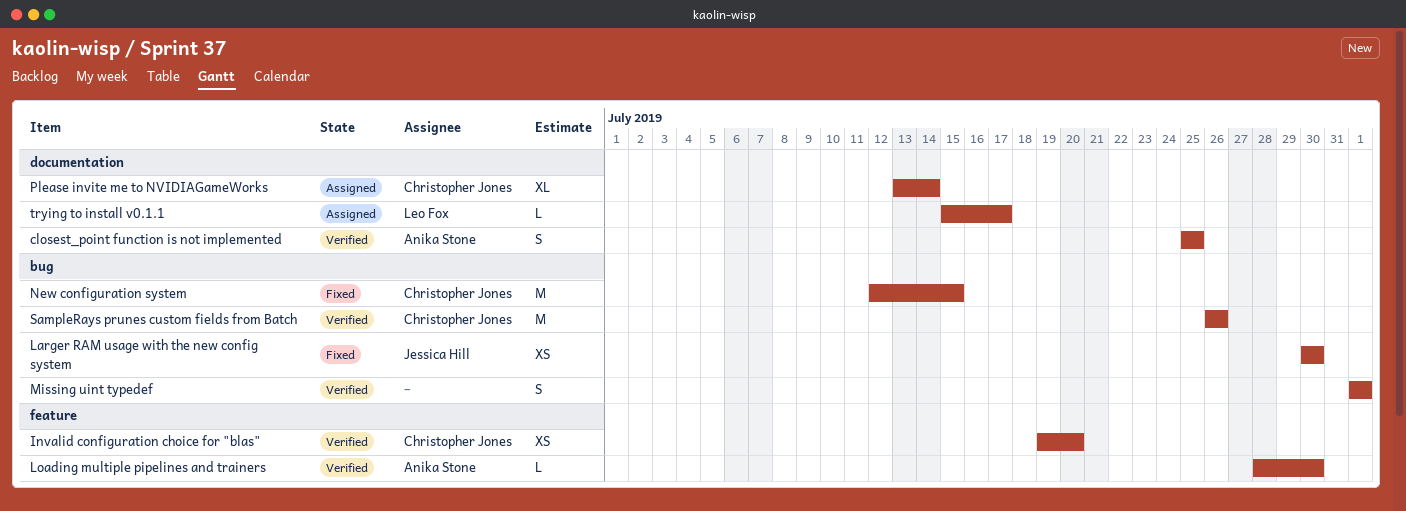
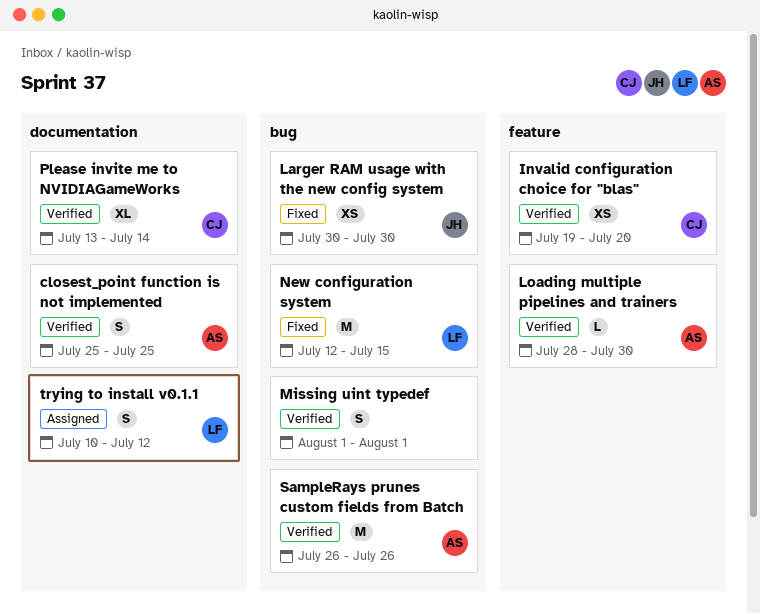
New configuration system, owner: Christopher Jones -> Leo Fox
Please invite me to NVIDIAGameWorks, status: Assigned -> Verified
SampleRays prunes custom fields from Batch, owner: Christopher Jones -> Anika Stone
trying to install v0.1.1, estimate: L -> S
trying to install v0.1.1, start: Jul 15 -> Jul 10
trying to install v0.1.1, due: Jul 17 -> Jul 12

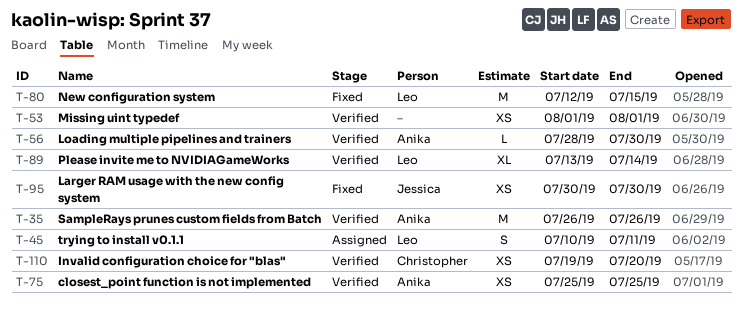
closest_point function is not implemented, estimate: S -> XS
Missing uint typedef, estimate: S -> XS
Please invite me to NVIDIAGameWorks, owner: Christopher -> Leo
trying to install v0.1.1, due: Jul 12 -> Jul 11

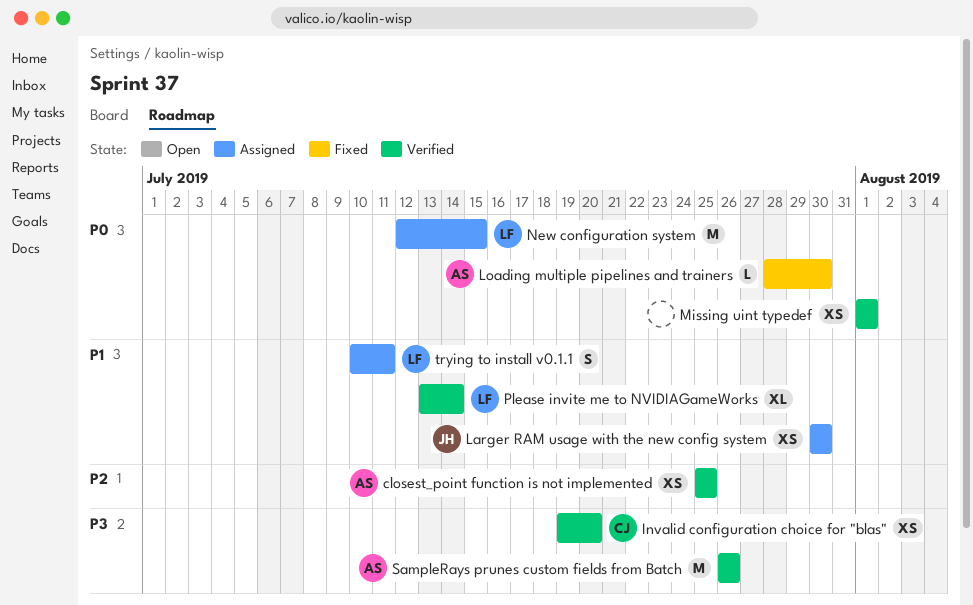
Larger RAM usage with the new config system, status: Fixed -> Assigned
Loading multiple pipelines and trainers, status: Verified -> Fixed
New configuration system, status: Fixed -> Assigned

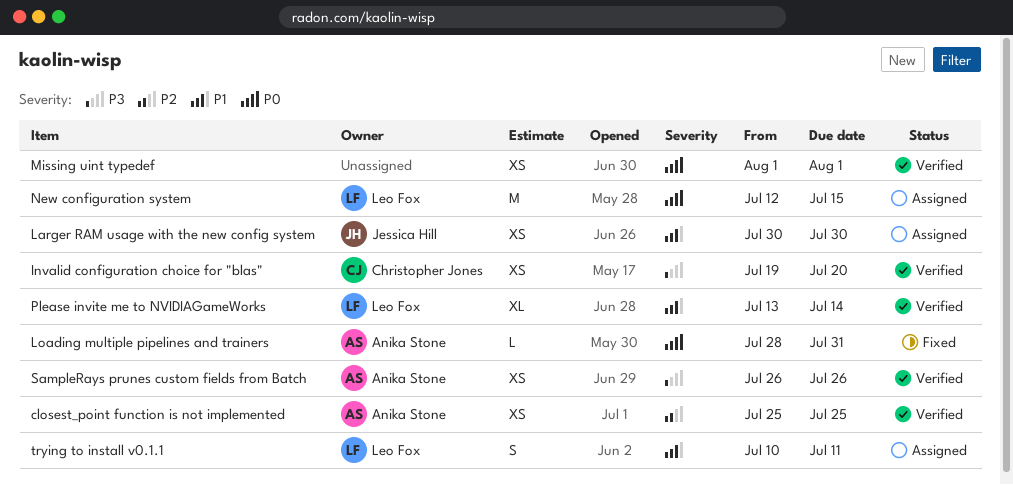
Loading multiple pipelines and trainers, due: Jul 30 -> Jul 31
SampleRays prunes custom fields from Batch, estimate: M -> XS

